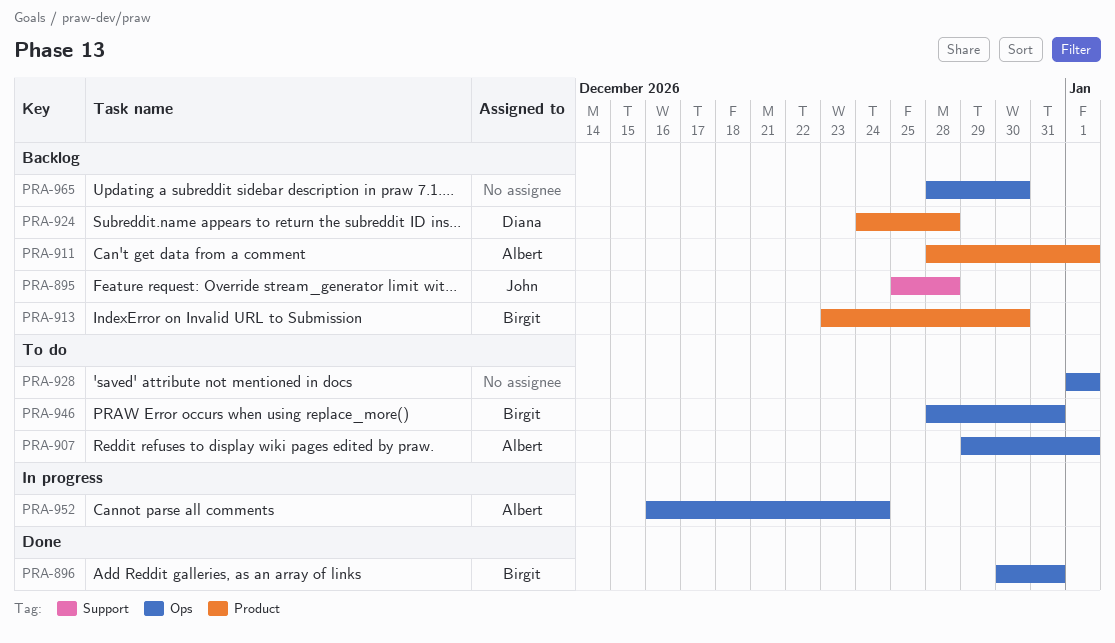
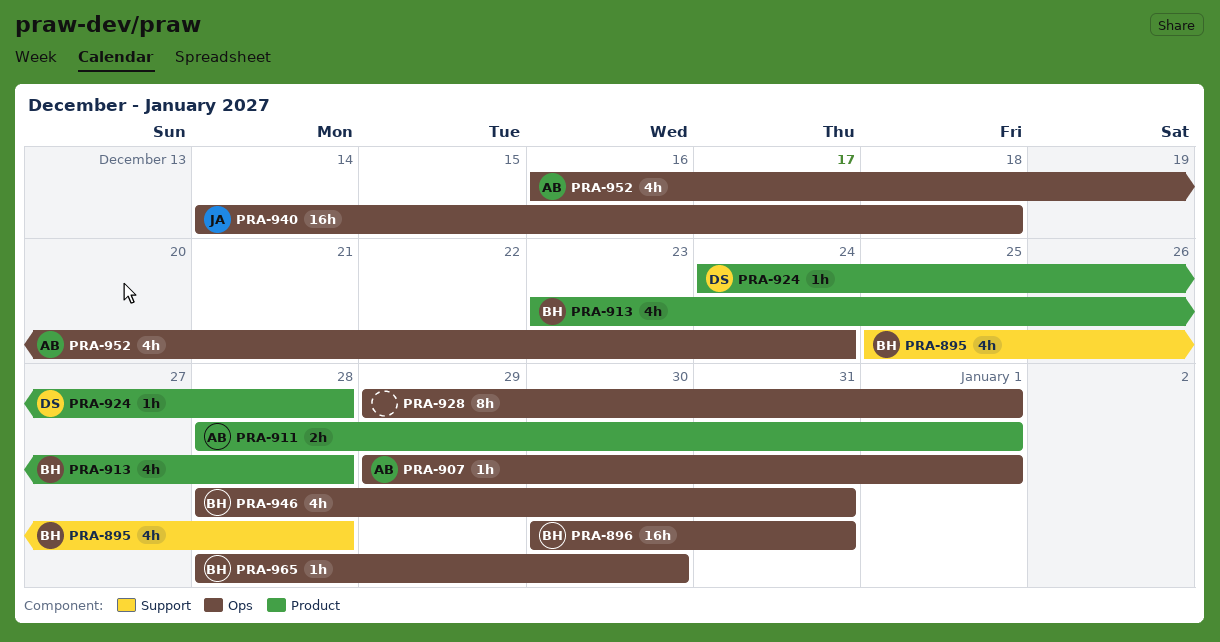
PRA-895, owner: John -> Birgit
PRA-913, due: Dec 30 -> Dec 28
PRA-928, start: Jan 1 -> Dec 29
PRA-940: none -> present
PRA-965, owner: none -> Birgit

